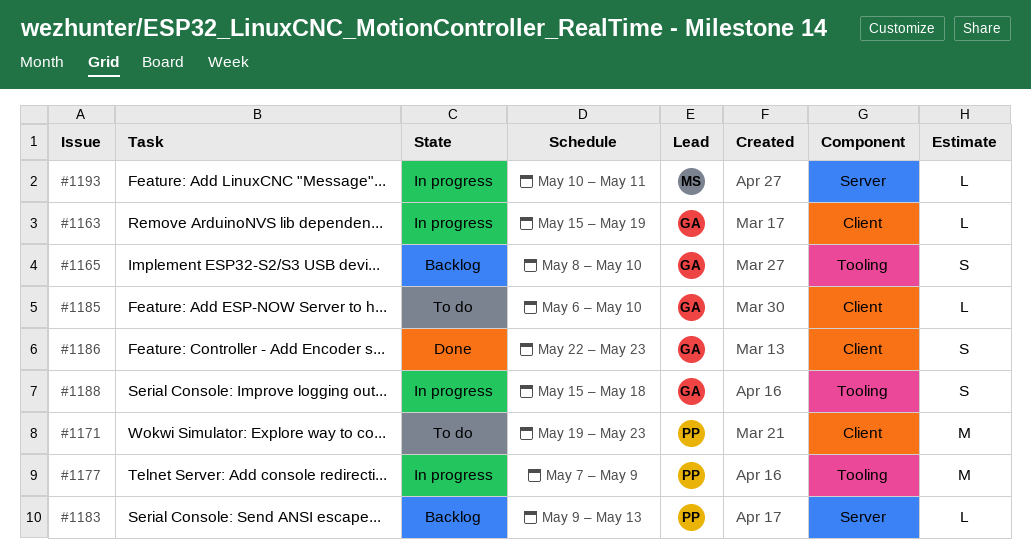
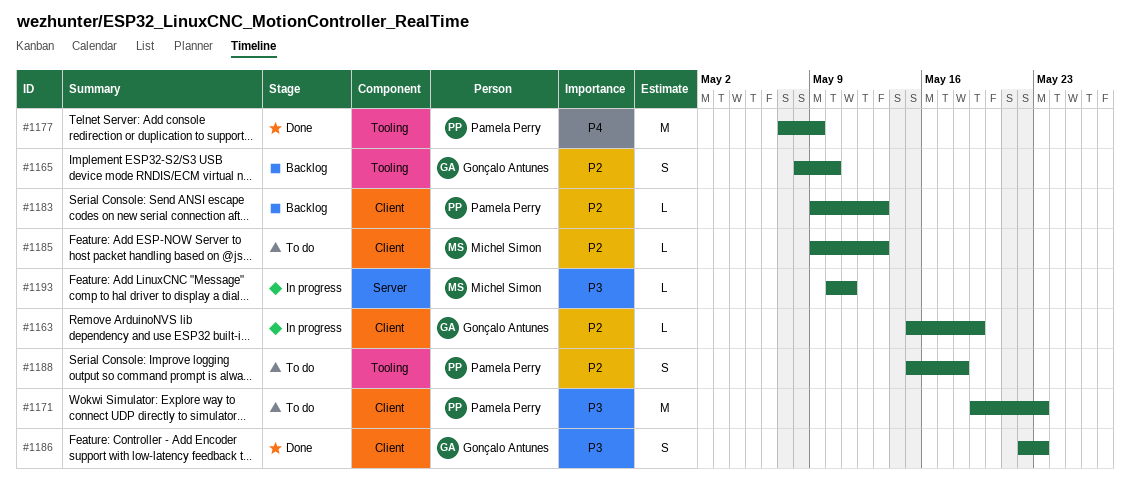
#1177, status: In progress -> Done
#1183, label: Server -> Client
#1185, owner: Gonçalo Antunes -> Michel Simon
#1185, start: May 6 -> May 9
#1185, due: May 10 -> May 13
#1188, status: In progress -> To do
#1188, owner: Gonçalo Antunes -> Pamela Perry

